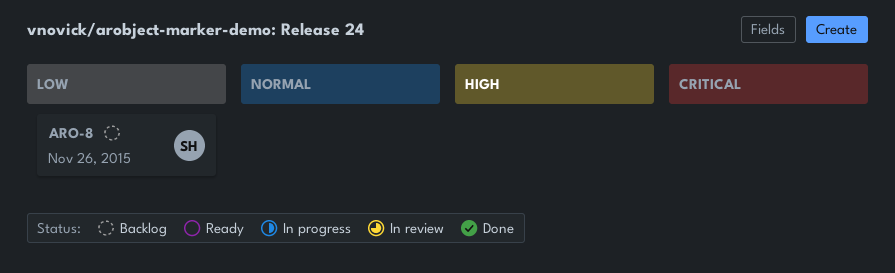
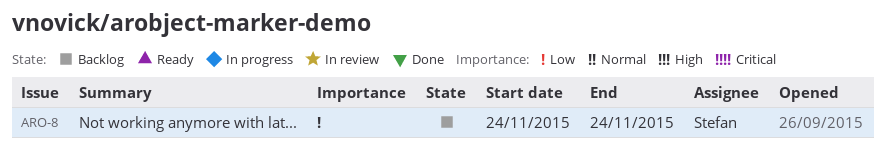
ARO-8, due: Nov 26 -> Nov 24

